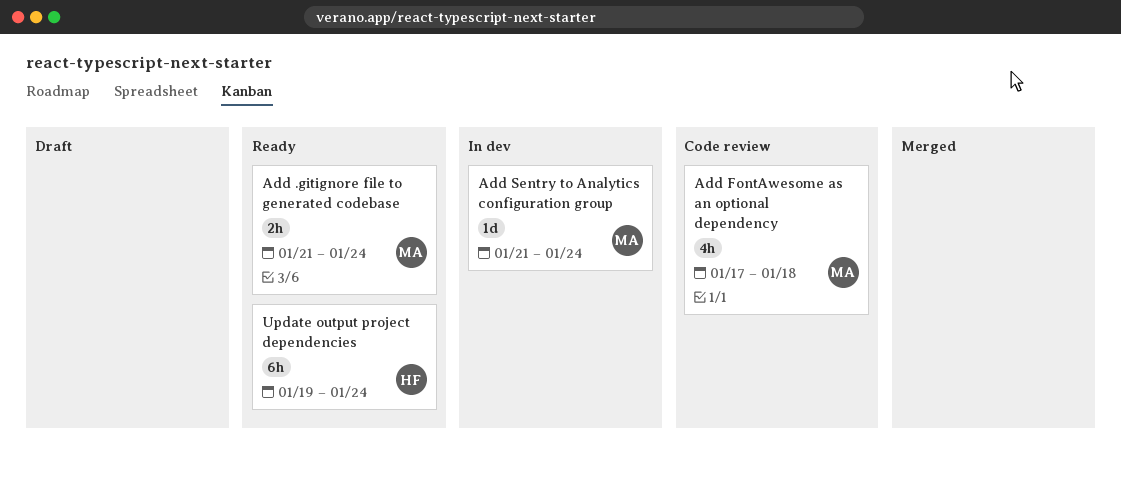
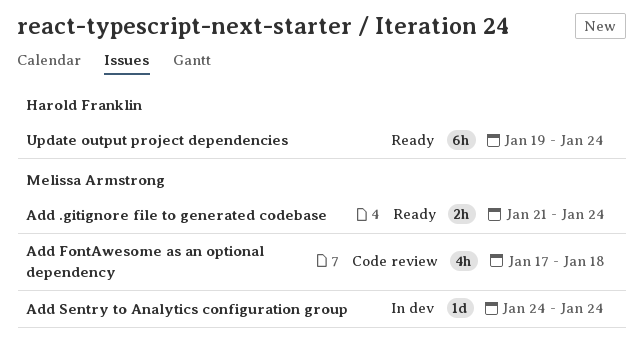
Add Sentry to Analytics configuration group, start: Jan 21 -> Jan 24

